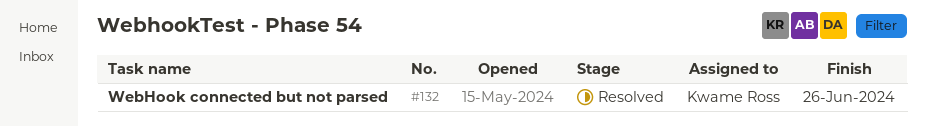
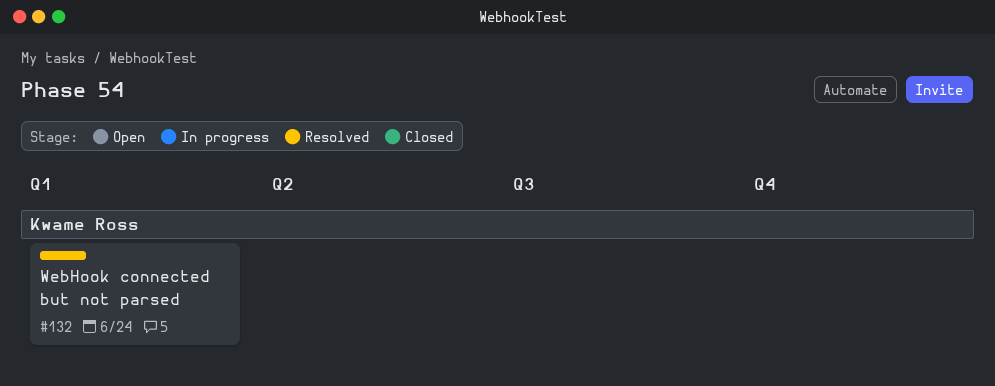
#132, due: Jun 26 -> Jun 24

